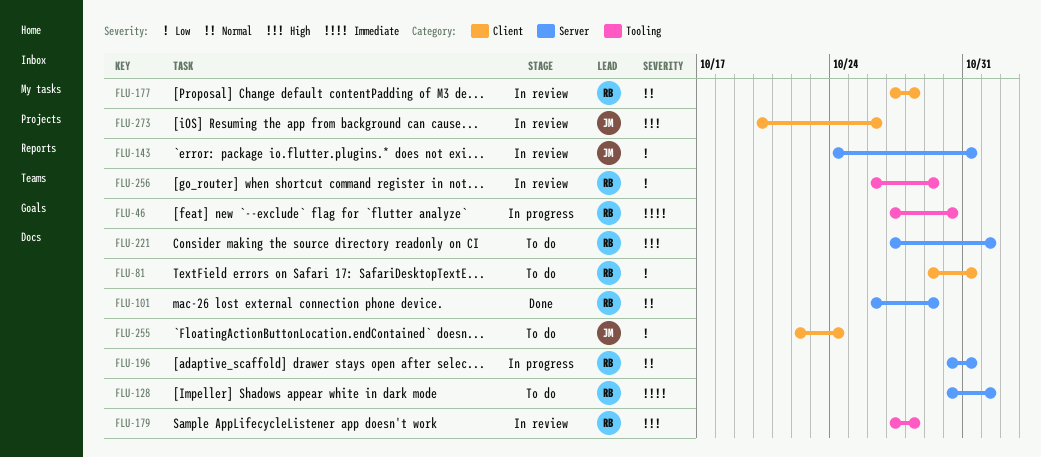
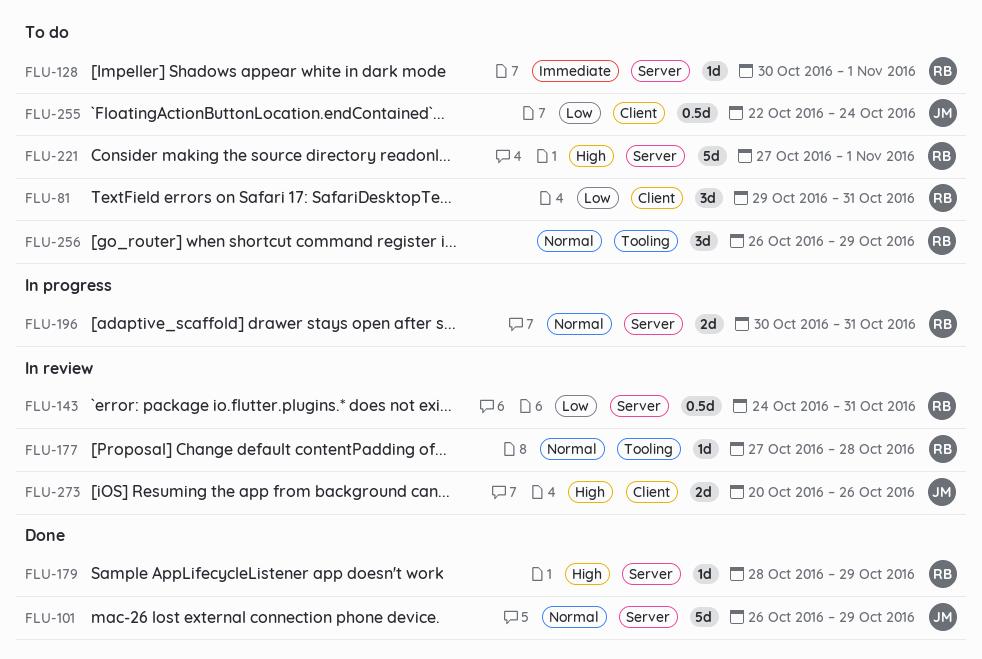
FLU-46: present -> none
FLU-101, owner: RB -> JM
FLU-143, owner: JM -> RB
FLU-177, label: Client -> Tooling
FLU-179, status: In review -> Done
FLU-179, label: Tooling -> Server
FLU-179, start: Oct 27 -> Oct 28
FLU-179, due: Oct 28 -> Oct 29
FLU-256, status: In review -> To do
FLU-256, priority: Low -> Normal

